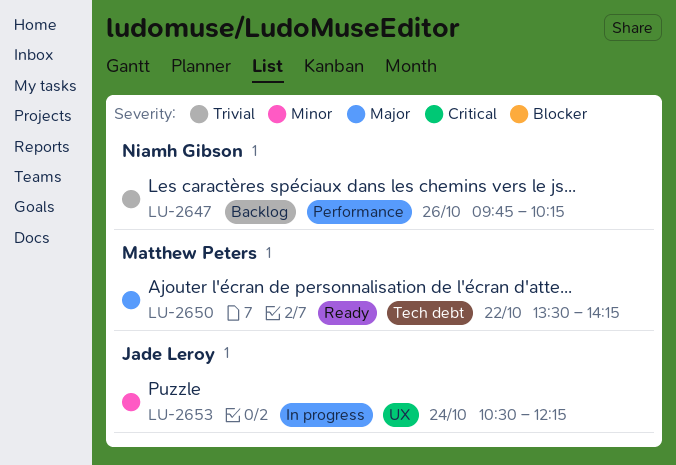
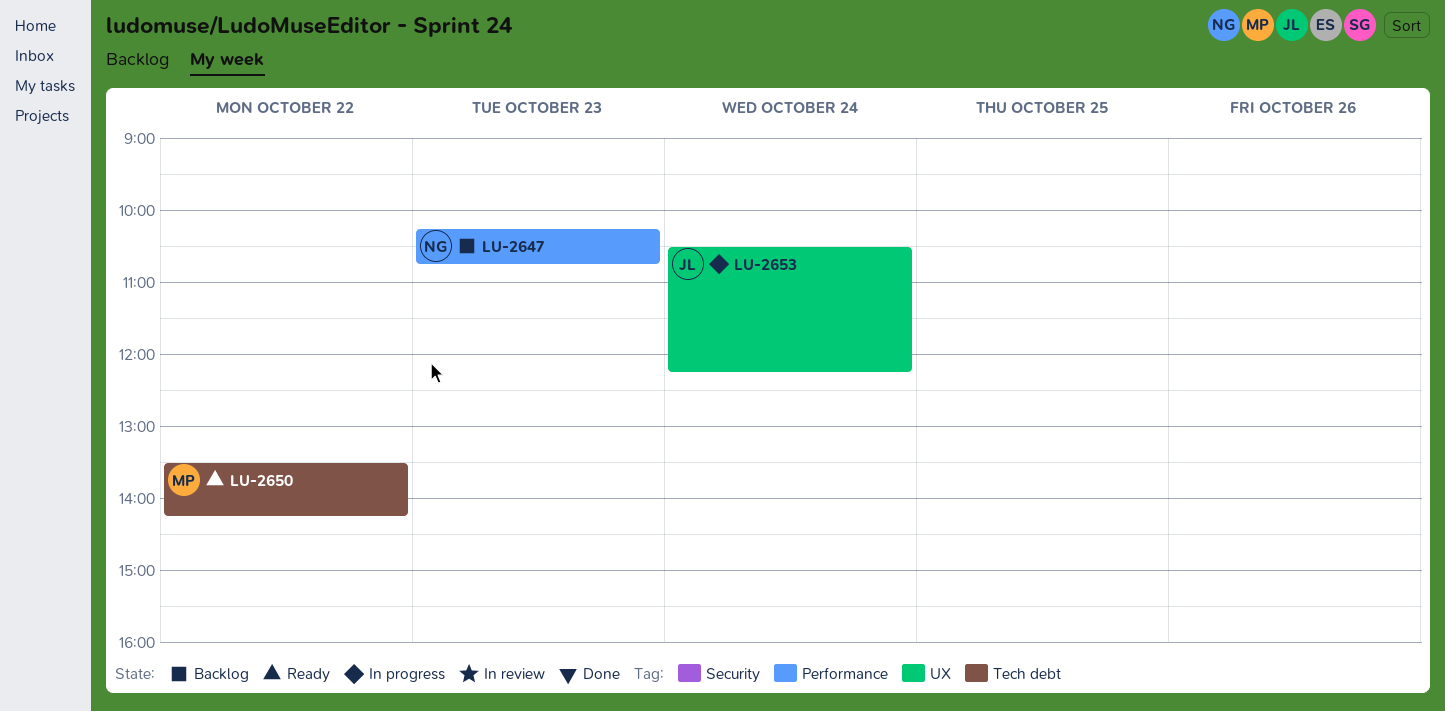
LU-2647, day: Oct 26 -> Oct 23
LU-2647, begins: 09:45 -> 10:15
LU-2647, ends: 10:15 -> 10:45

